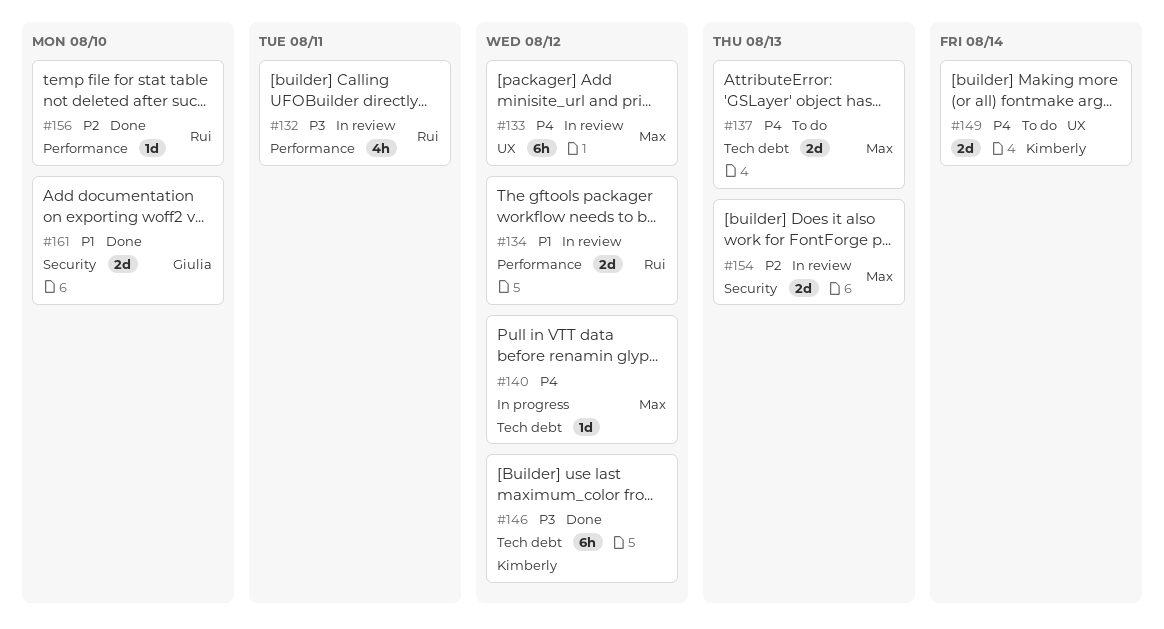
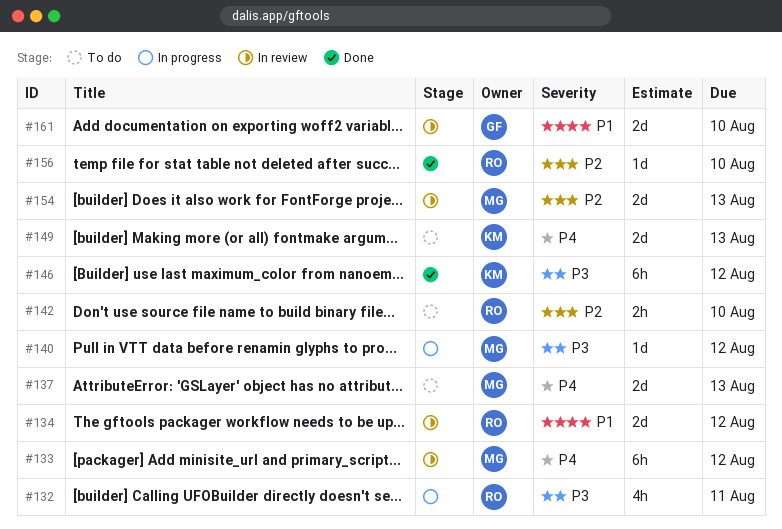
#132, status: In review -> In progress
#140, priority: P4 -> P3
#142: none -> present
#149, due: Aug 14 -> Aug 13
#161, status: Done -> In review

